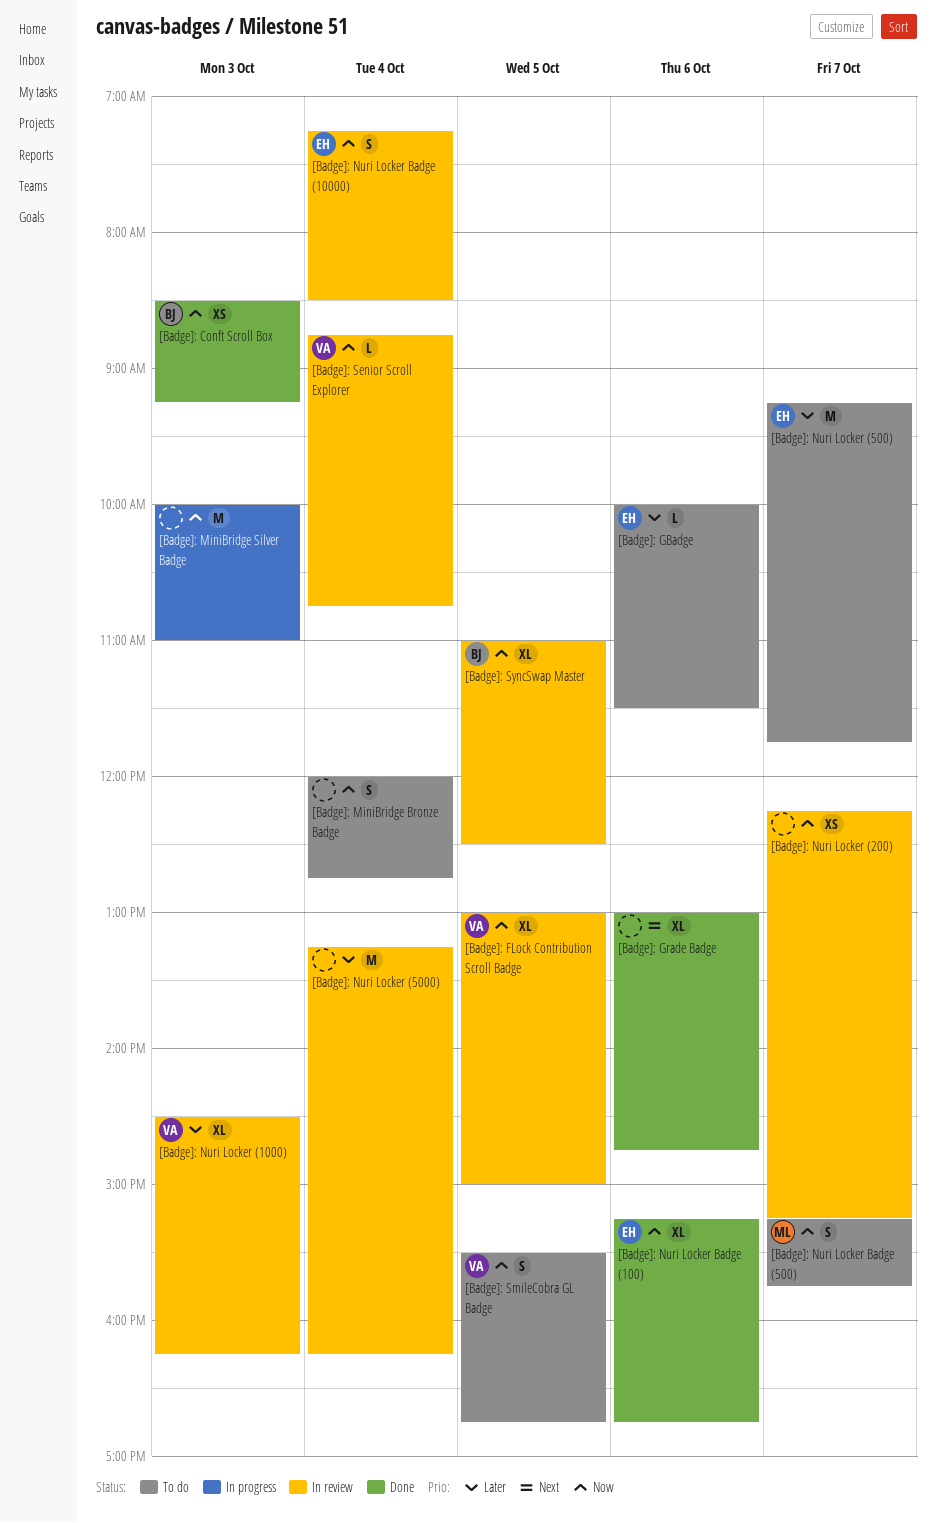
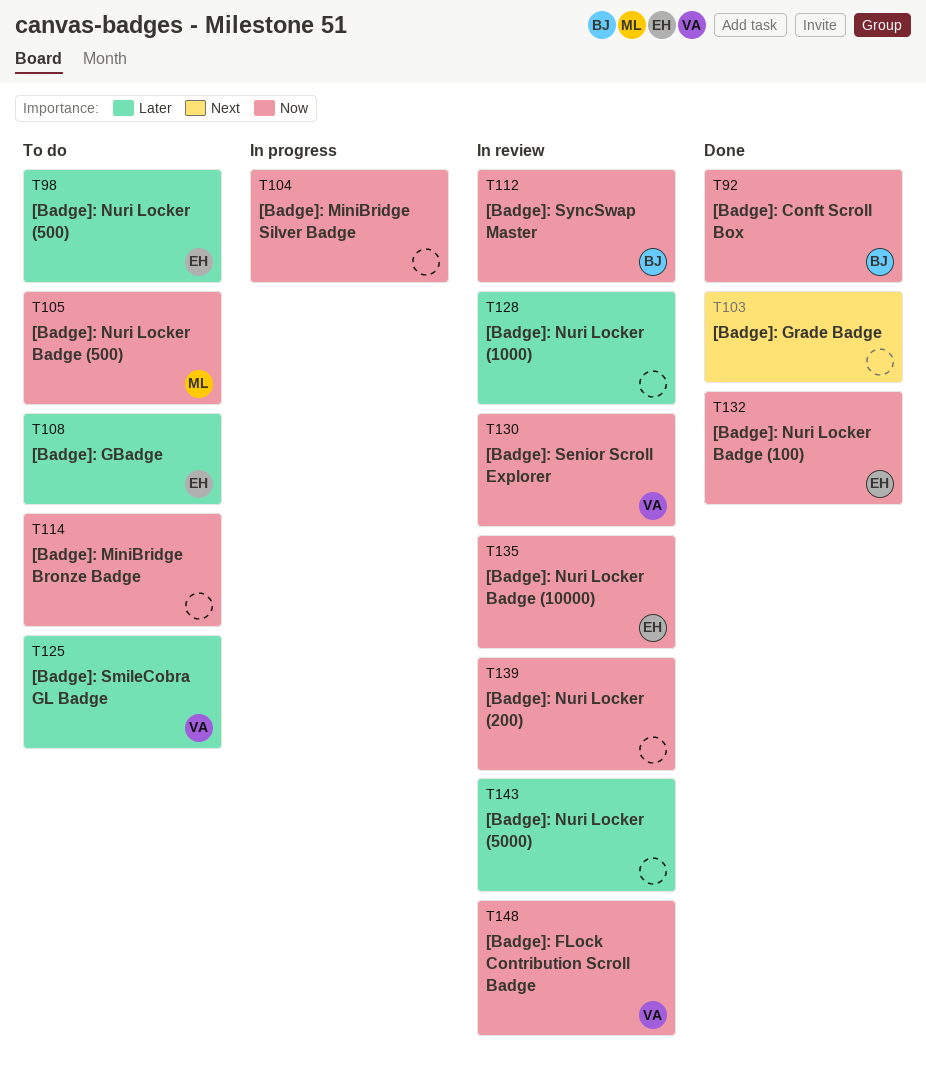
[Badge]: Nuri Locker (1000), owner: VA -> none
[Badge]: SmileCobra GL Badge, priority: Now -> Later

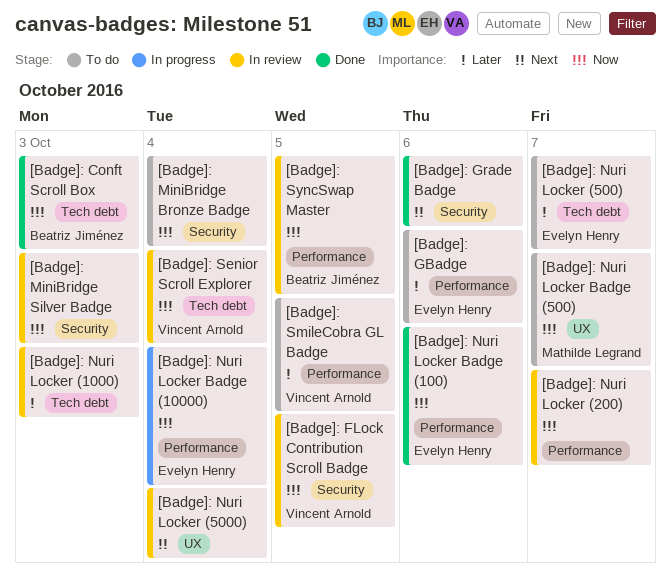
[Badge]: MiniBridge Silver Badge, status: In progress -> In review
[Badge]: Nuri Locker (5000), priority: Later -> Next
[Badge]: Nuri Locker Badge (10000), status: In review -> In progress

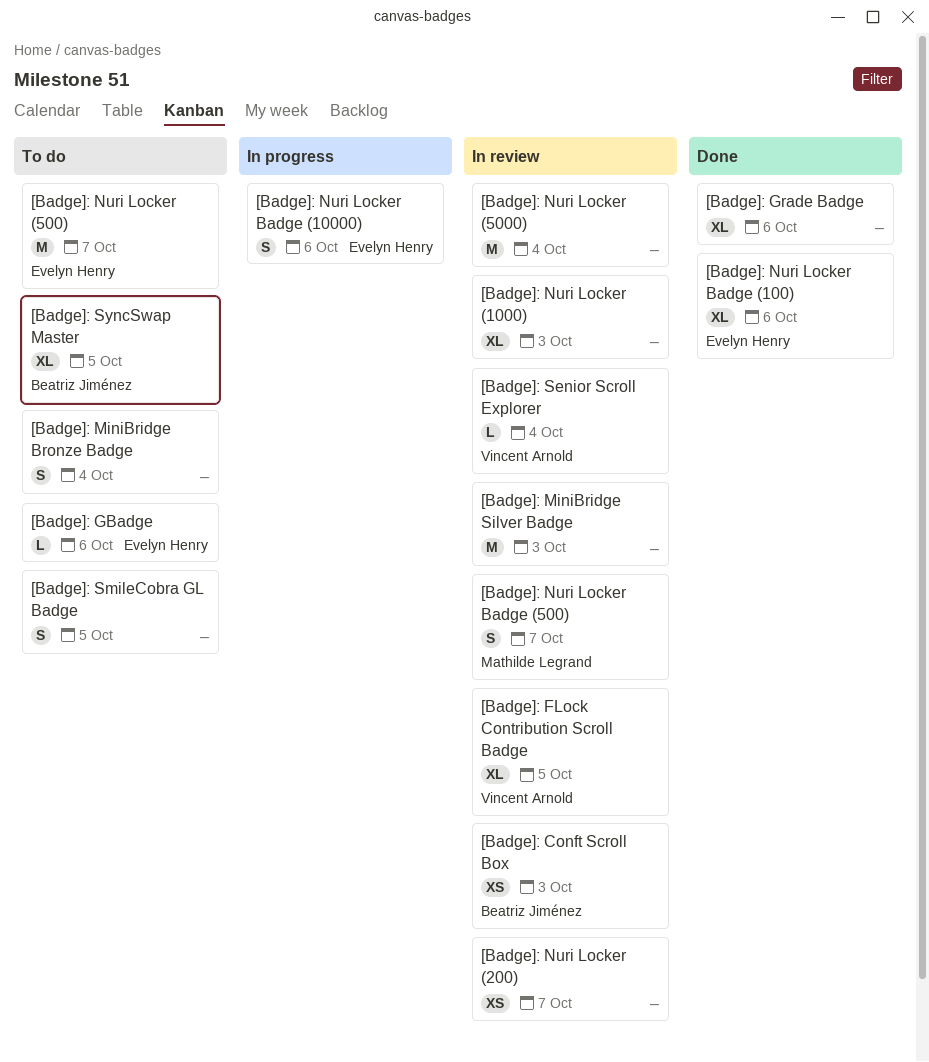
[Badge]: Conft Scroll Box, status: Done -> In review
[Badge]: Nuri Locker Badge (10000), day: Oct 4 -> Oct 6
[Badge]: Nuri Locker Badge (500), status: To do -> In review
[Badge]: SmileCobra GL Badge, owner: Vincent Arnold -> none
[Badge]: SyncSwap Master, status: In review -> To do

